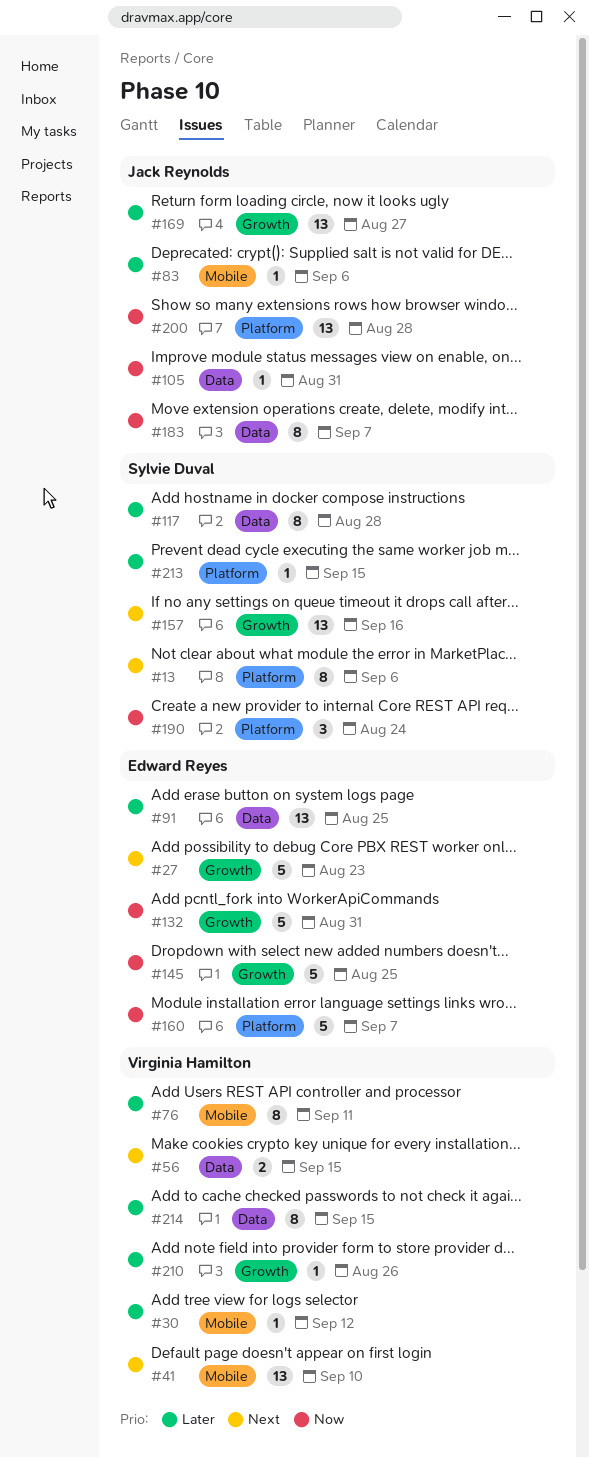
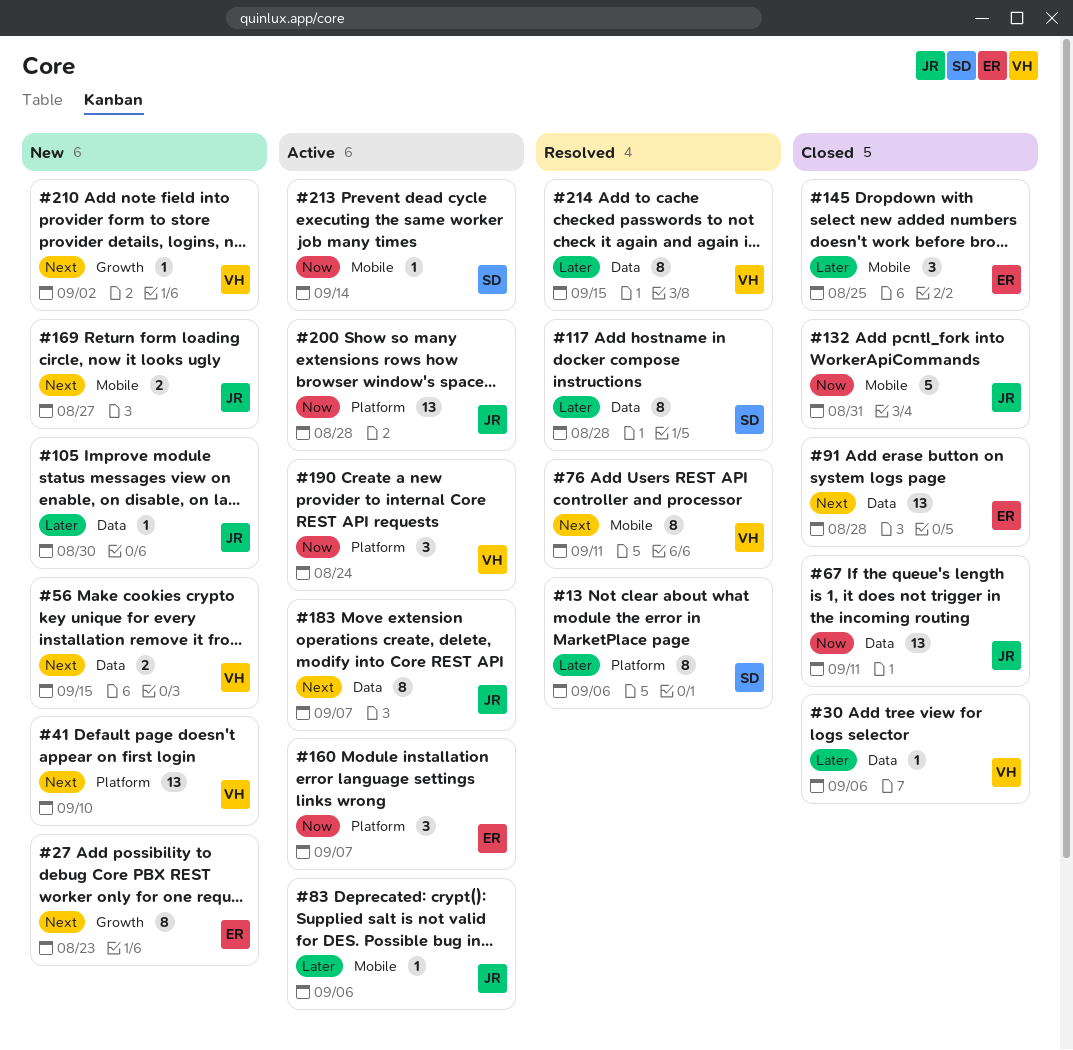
#13, priority: Next -> Later
#27, estimate: 5 -> 8
#30, label: Mobile -> Data
#30, due: Sep 12 -> Sep 6
#41, label: Mobile -> Platform
#67: none -> present
#76, priority: Later -> Next
#91, priority: Later -> Next
#91, due: Aug 25 -> Aug 28
#105, priority: Now -> Later
#105, due: Aug 31 -> Aug 30
#132, owner: Edward Reyes -> Jack Reynolds
#132, label: Growth -> Mobile
#145, priority: Now -> Later
#145, label: Growth -> Mobile
#145, estimate: 5 -> 3
#157: present -> none
#160, estimate: 5 -> 3
#169, priority: Later -> Next
#169, label: Growth -> Mobile
#169, estimate: 13 -> 2
#183, priority: Now -> Next
#190, owner: Sylvie Duval -> Virginia Hamilton
#210, priority: Later -> Next
#210, due: Aug 26 -> Sep 2
#213, priority: Later -> Now
#213, label: Platform -> Mobile
#213, due: Sep 15 -> Sep 14

